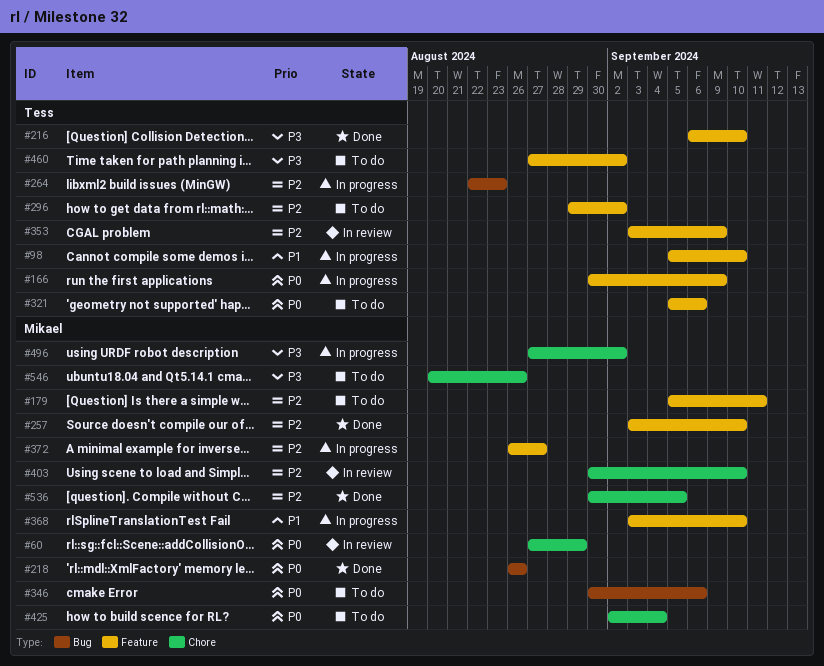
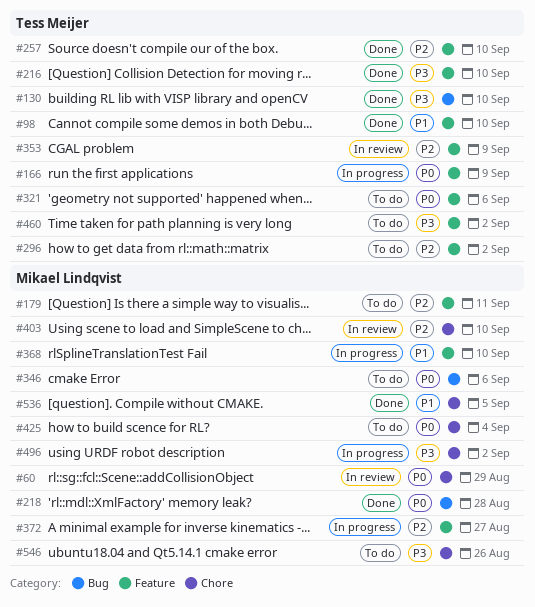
#98, status: In progress -> Done
#130: none -> present
#218, due: Aug 26 -> Aug 28
#257, owner: Mikael Lindqvist -> Tess Meijer
#264: present -> none
#536, priority: P2 -> P1

